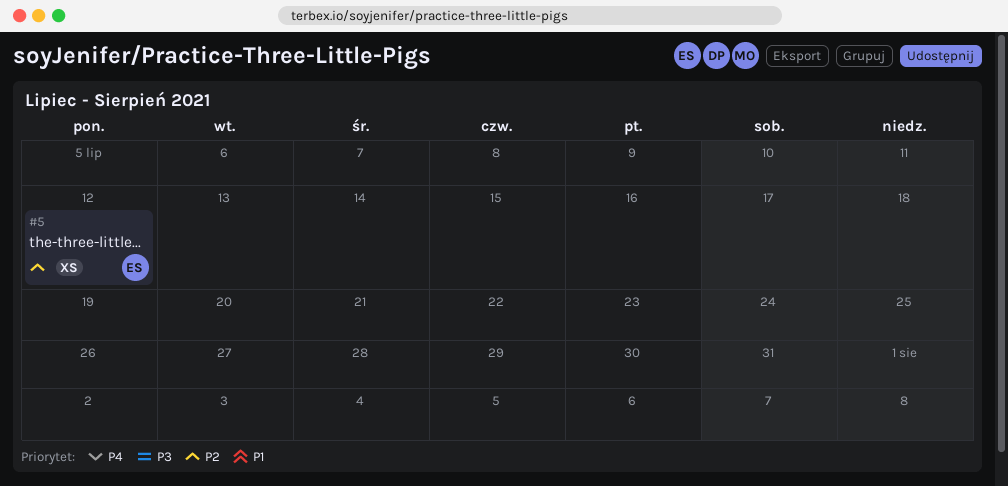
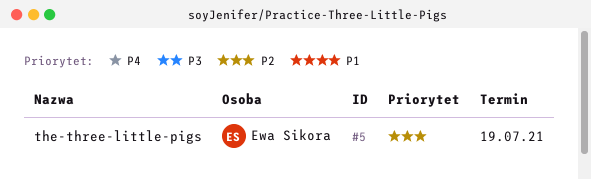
#5, due: Jul 12 -> Jul 19

